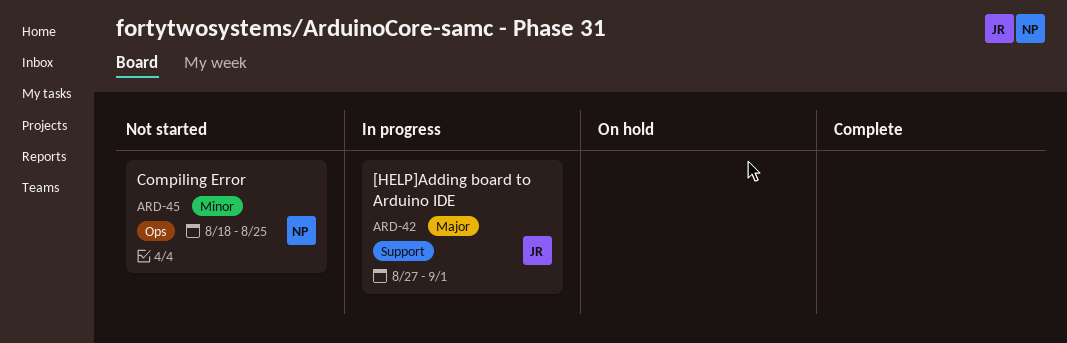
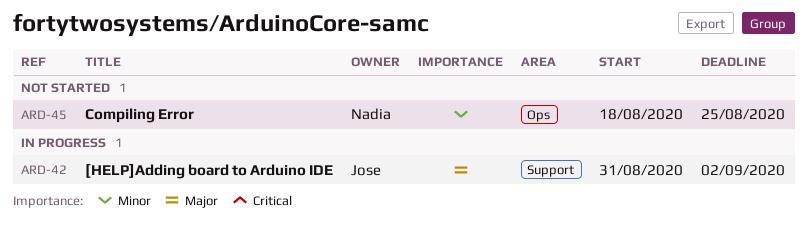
ARD-42, start: Aug 27 -> Aug 31
ARD-42, due: Sep 1 -> Sep 2

